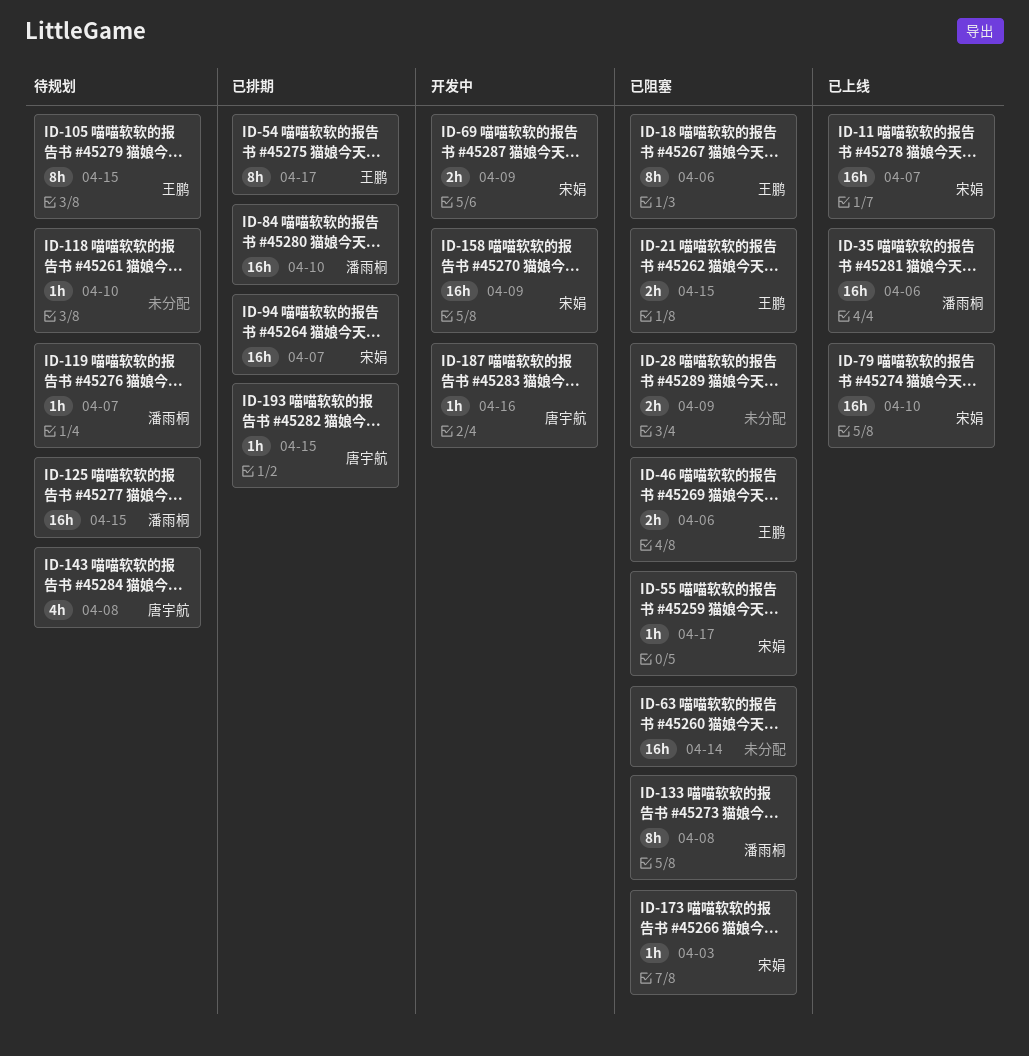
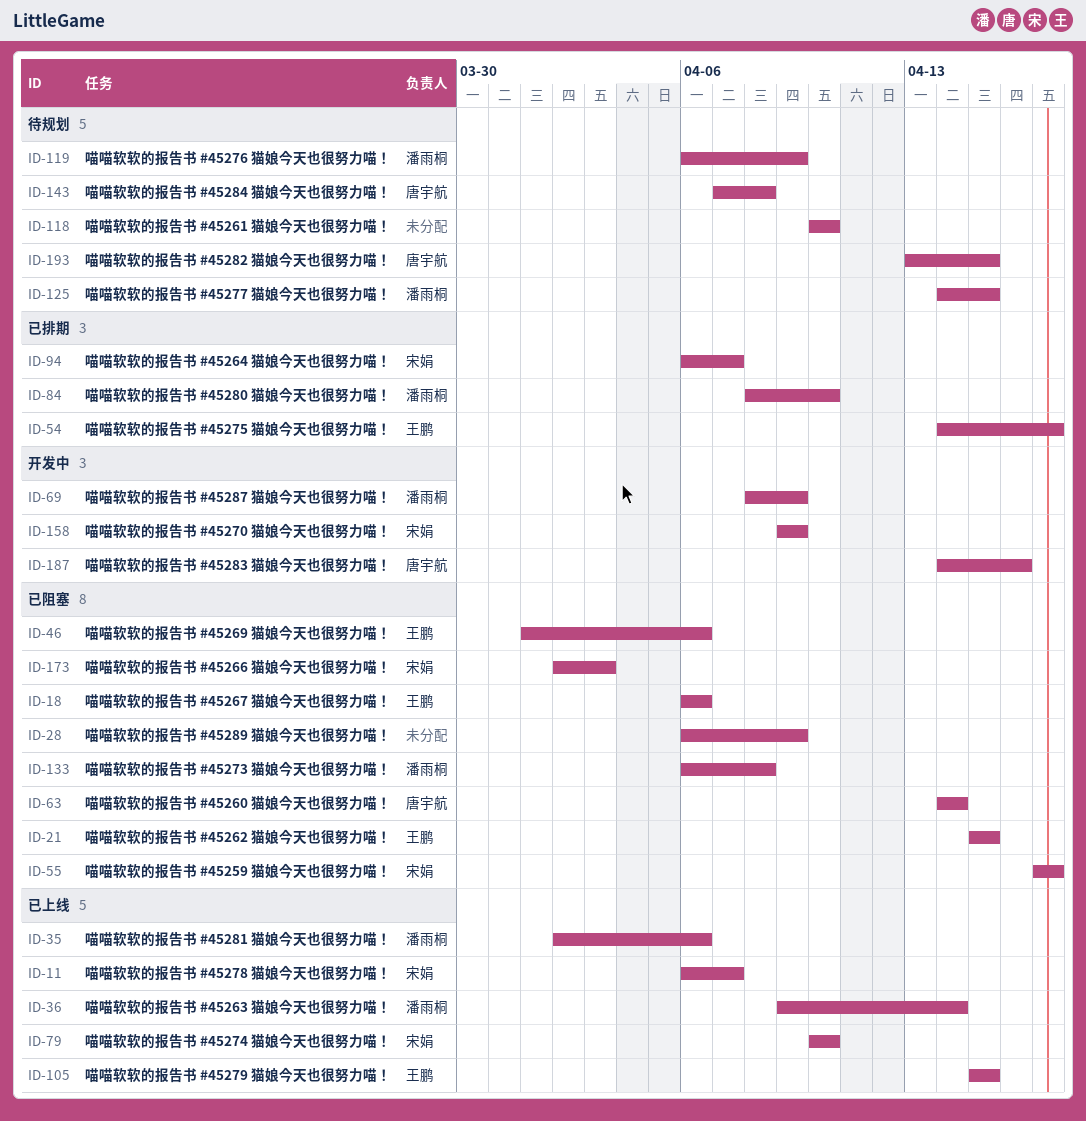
ID-36: none -> present
ID-63, owner: none -> 唐宇航
ID-69, owner: 宋娟 -> 潘雨桐
ID-105, status: 待规划 -> 已上线
ID-119, due: Apr 7 -> Apr 9
ID-193, status: 已排期 -> 待规划

